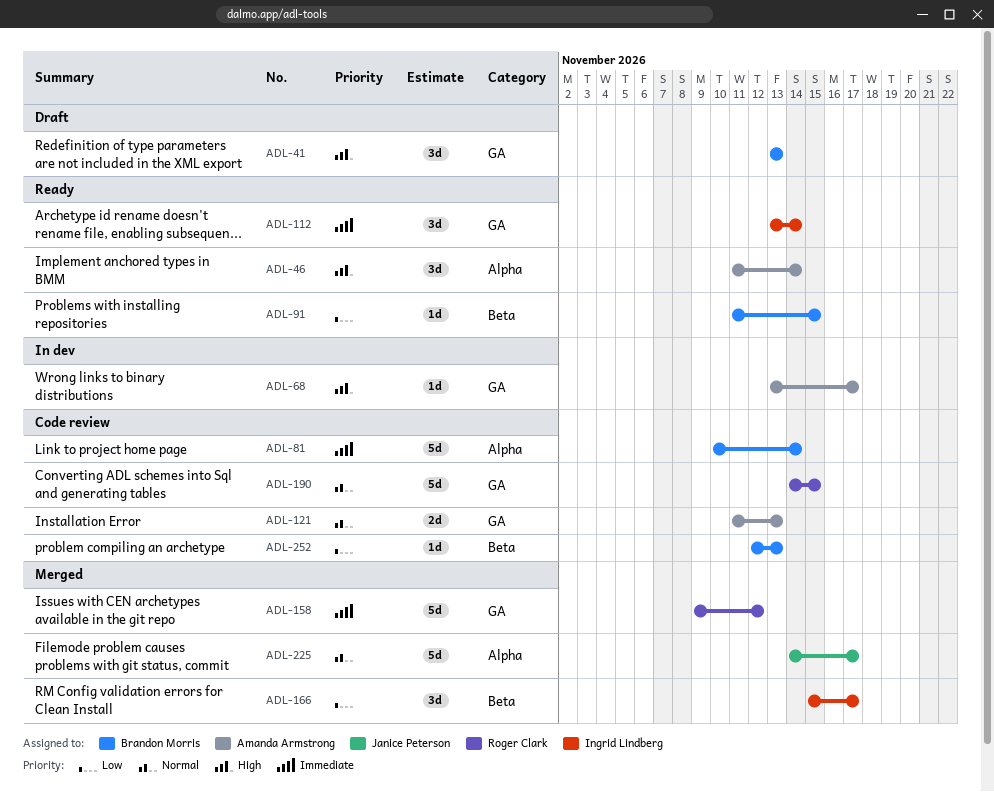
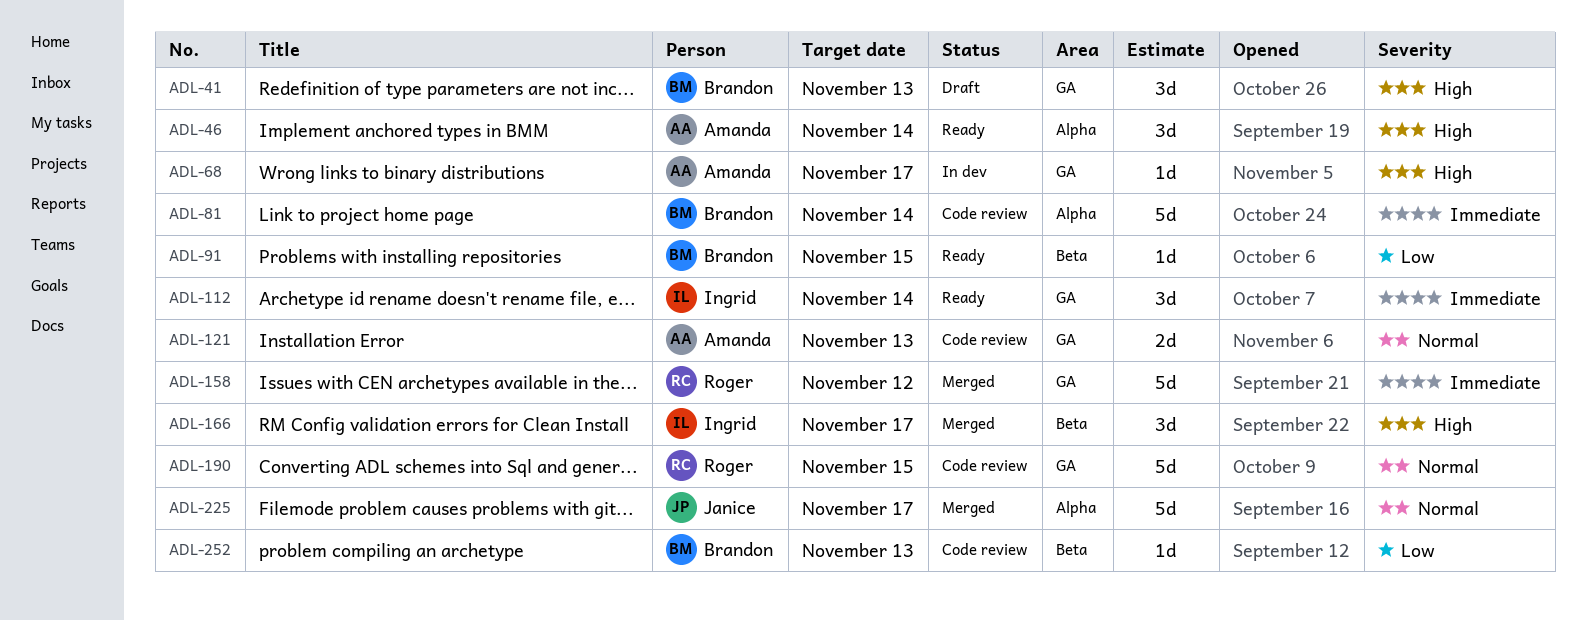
ADL-166, priority: Low -> High

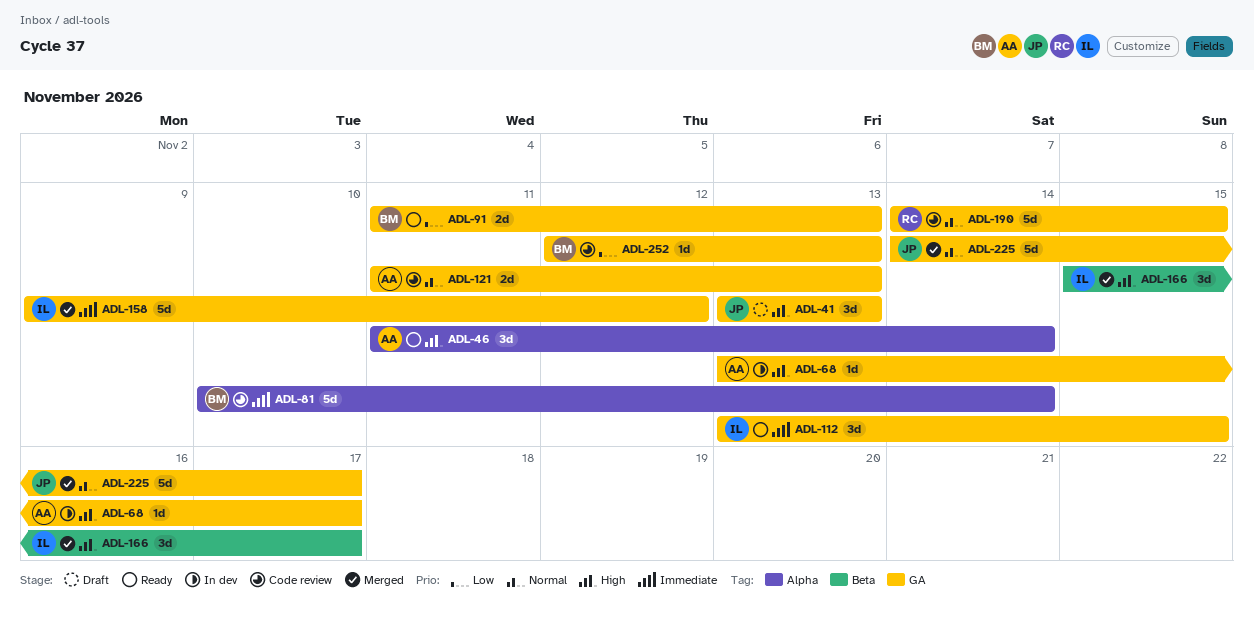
ADL-41, owner: Brandon -> Janice
ADL-91, label: Beta -> GA
ADL-91, estimate: 1d -> 2d
ADL-91, due: Nov 15 -> Nov 13
ADL-112, due: Nov 14 -> Nov 15
ADL-158, owner: Roger -> Ingrid
ADL-225, label: Alpha -> GA
ADL-252, label: Beta -> GA

